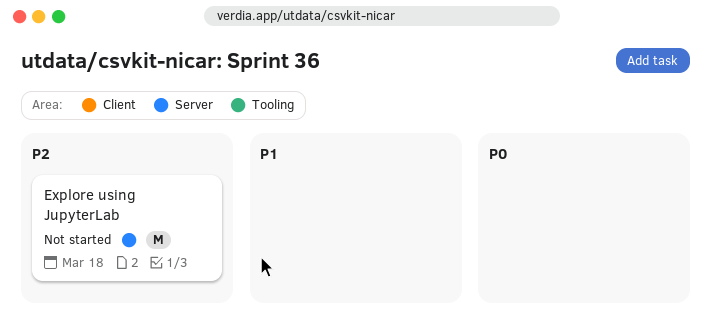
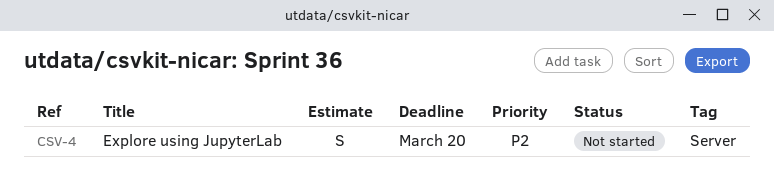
Explore using JupyterLab, estimate: M -> S
Explore using JupyterLab, due: Mar 18 -> Mar 20

